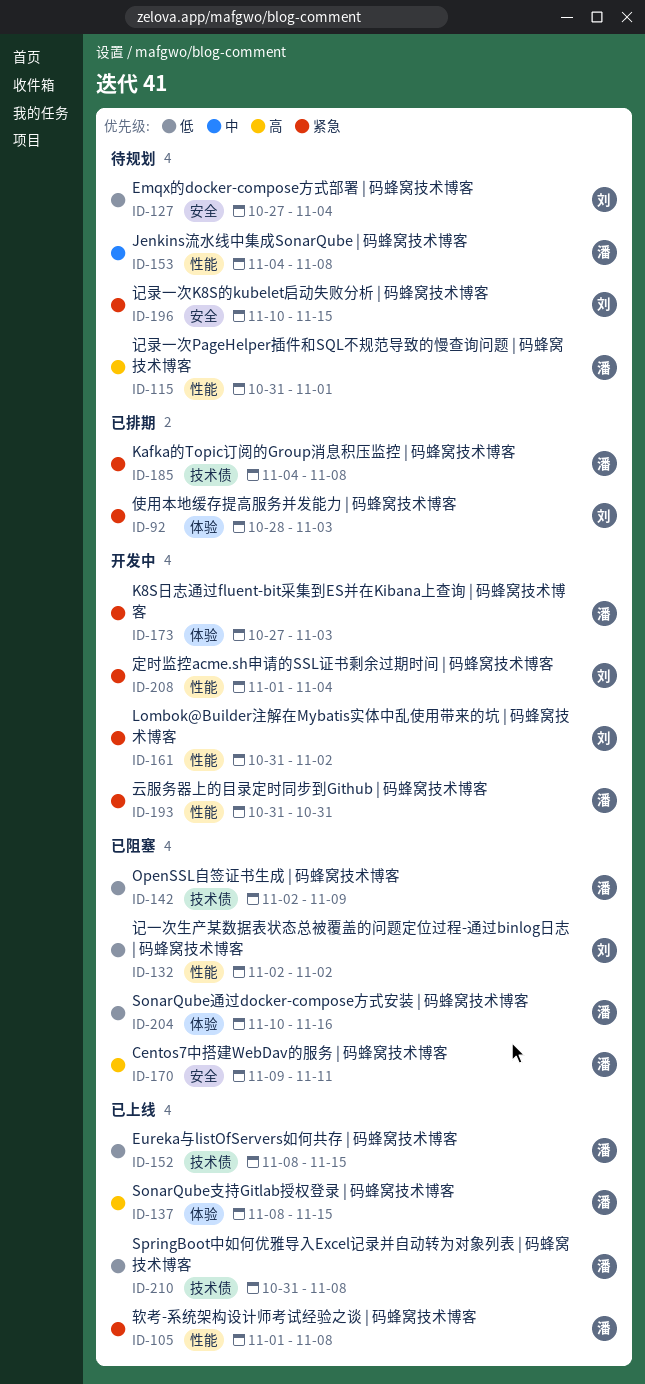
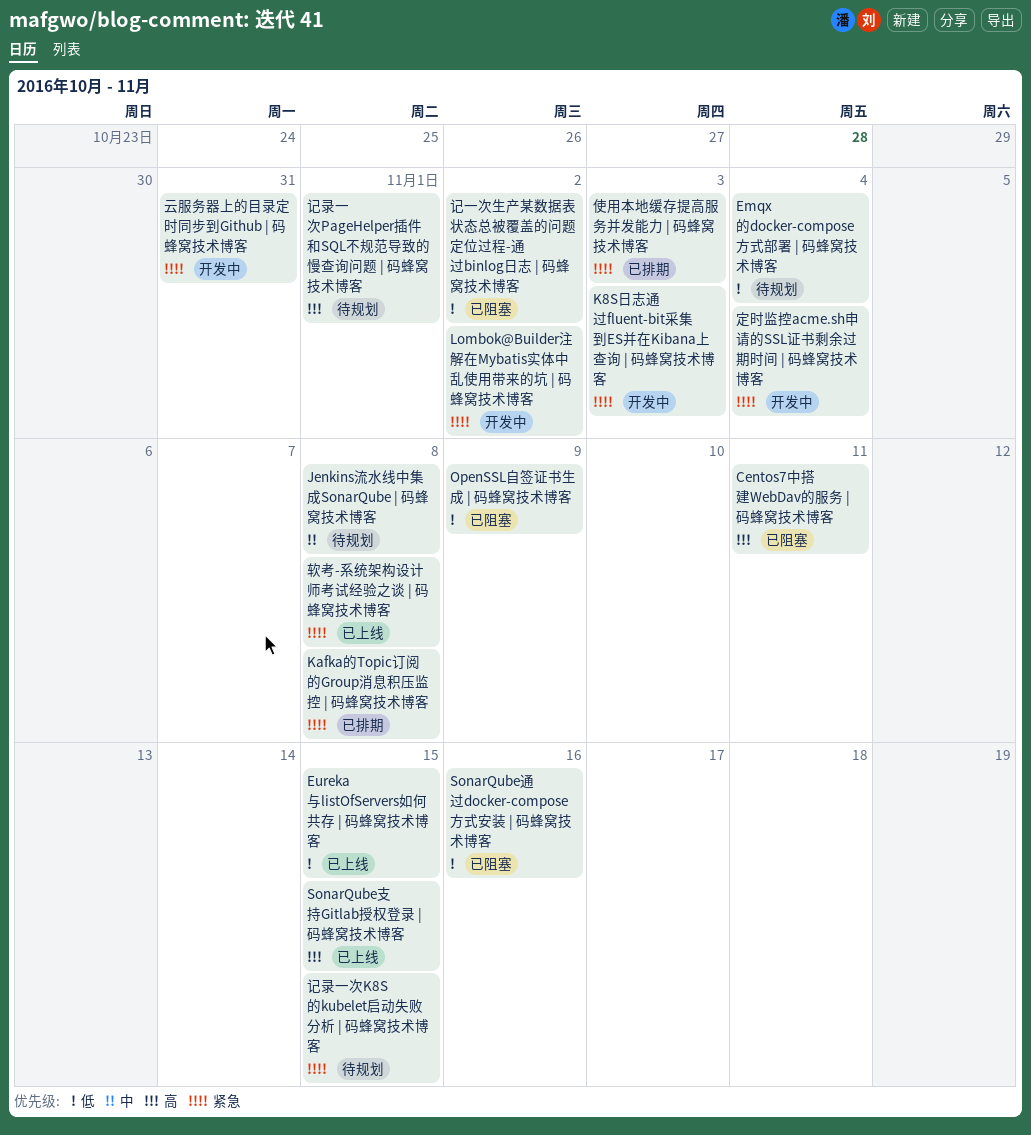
SpringBoot中如何优雅导入Excel记录并自动转为对象列表 | 码蜂窝技术博客: present -> none

